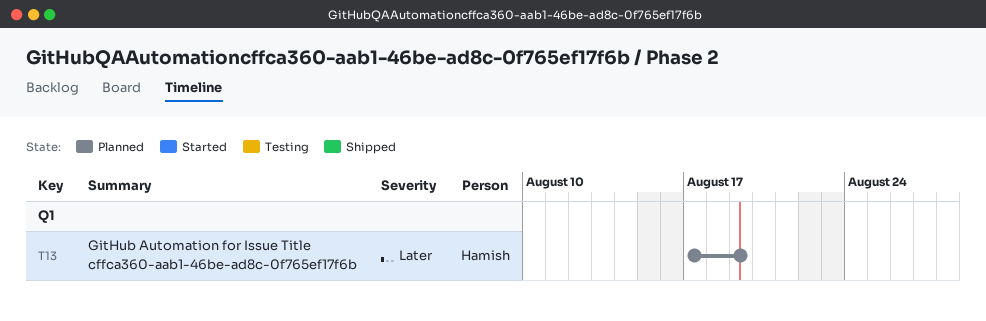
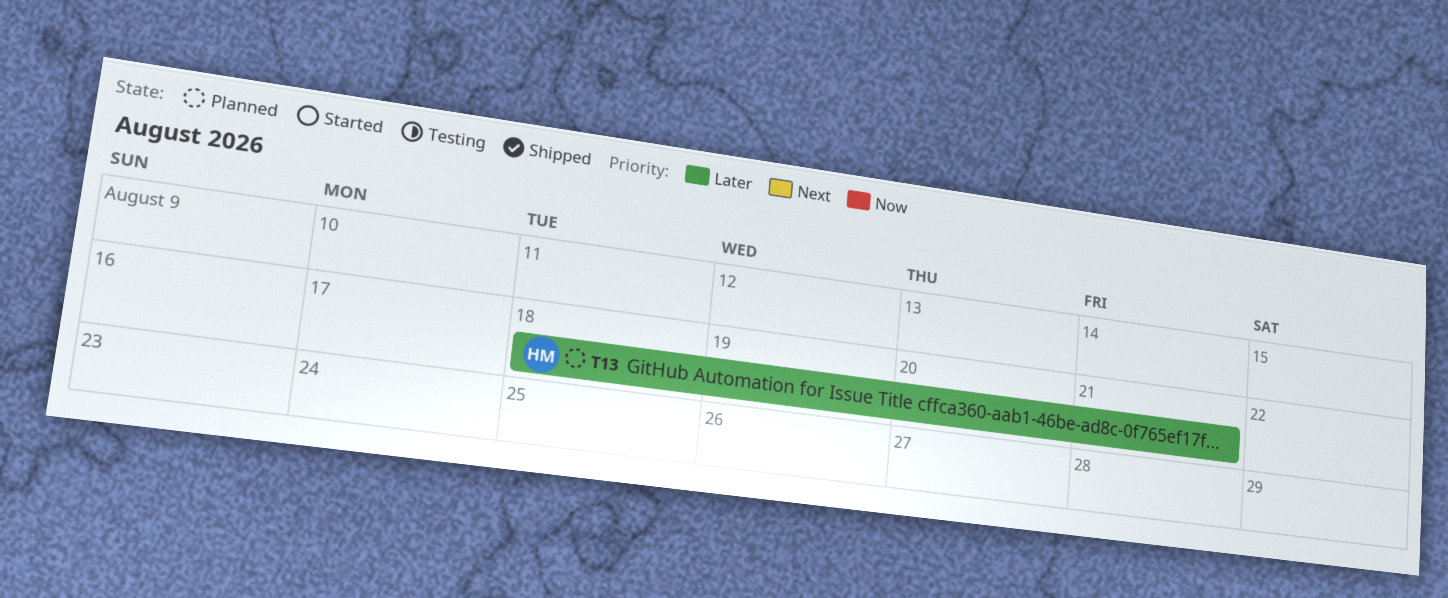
T13, start: Aug 17 -> Aug 18
T13, due: Aug 19 -> Aug 21

